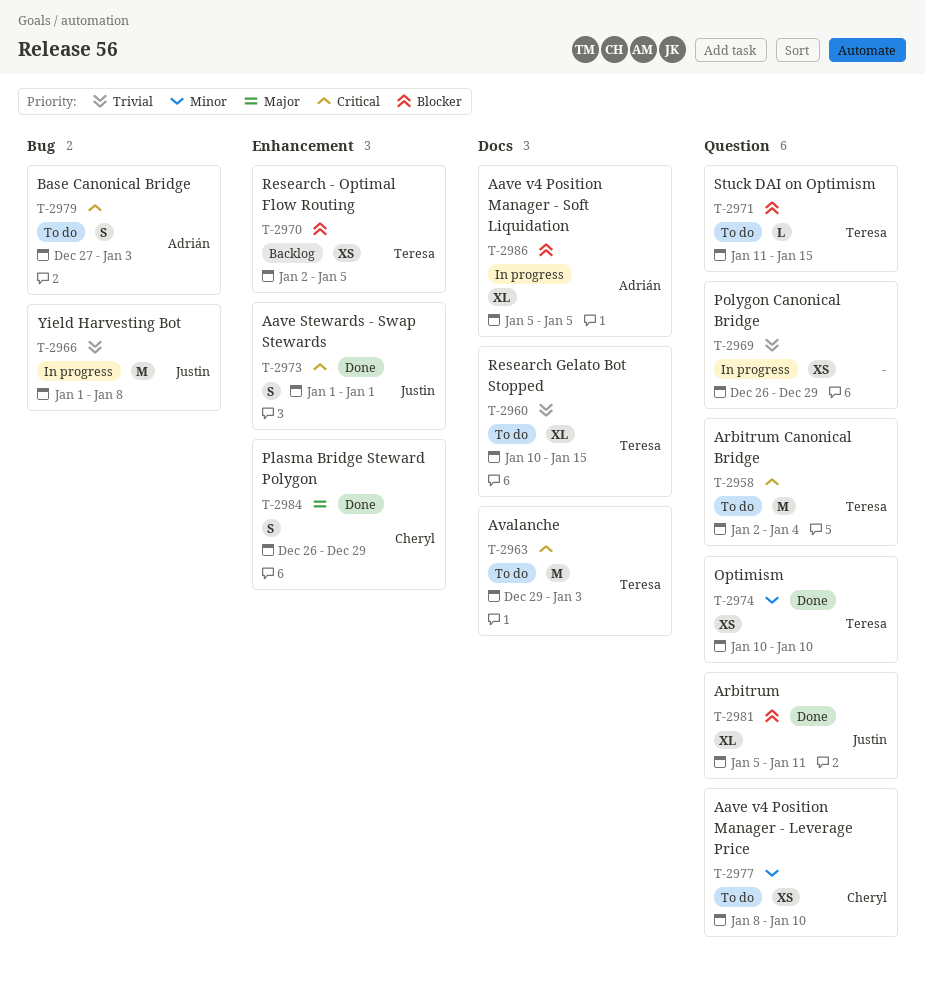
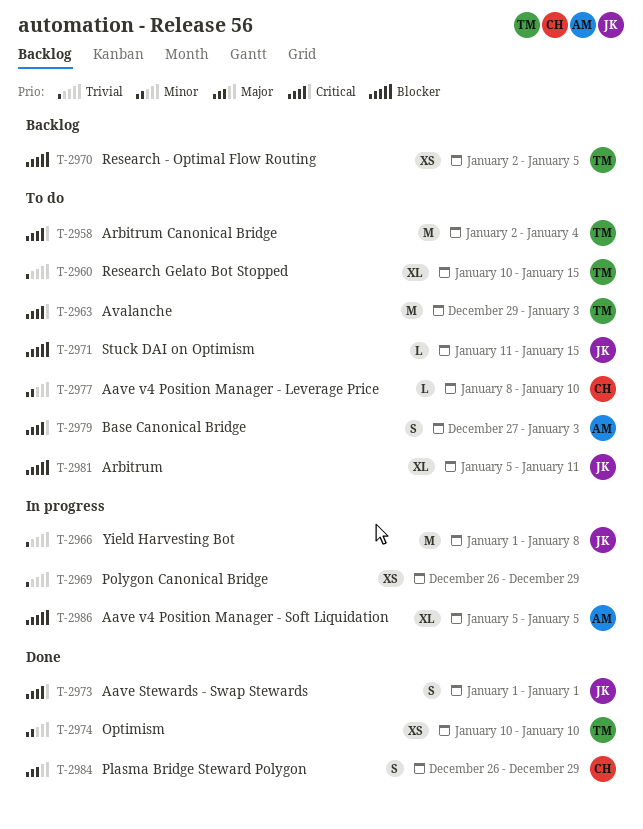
T-2971, owner: Teresa -> Justin
T-2977, estimate: XS -> L
T-2981, status: Done -> To do

